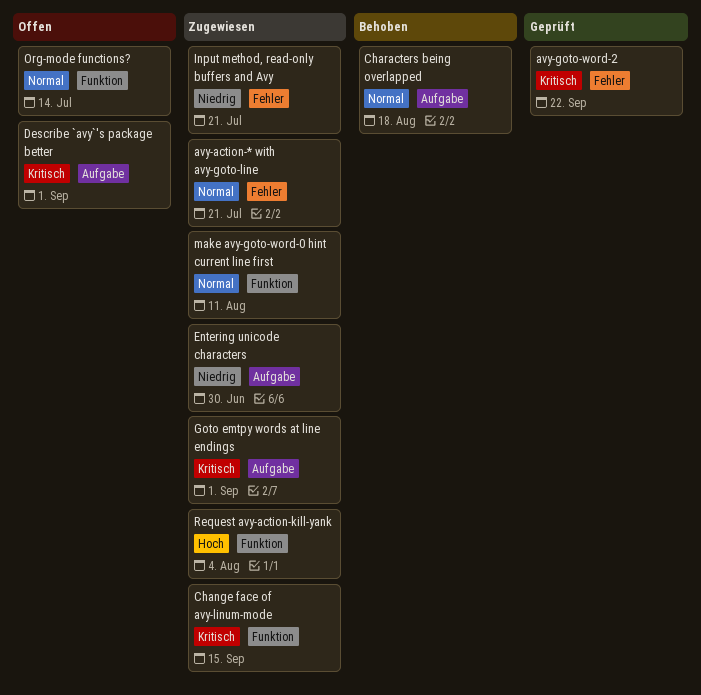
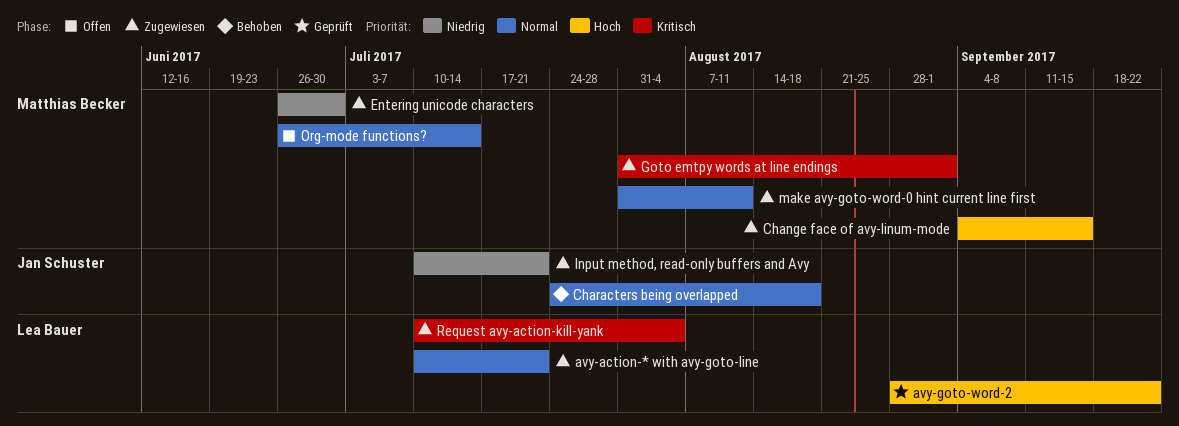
avy-goto-word-2, priority: Kritisch -> Hoch
Change face of avy-linum-mode, priority: Kritisch -> Hoch
Describe `avy`'s package better: present -> none
Request avy-action-kill-yank, priority: Hoch -> Kritisch

